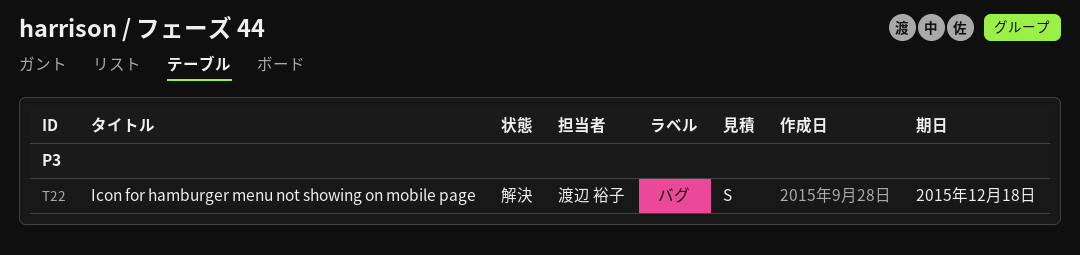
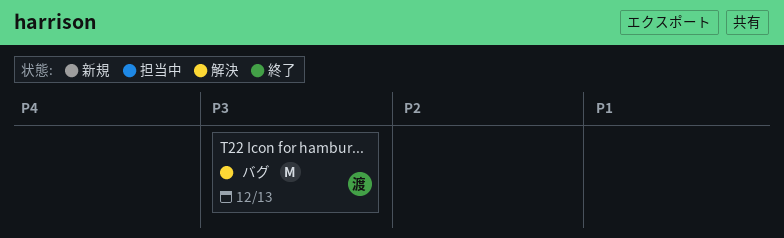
T22, estimate: S -> M
T22, due: Dec 18 -> Dec 13

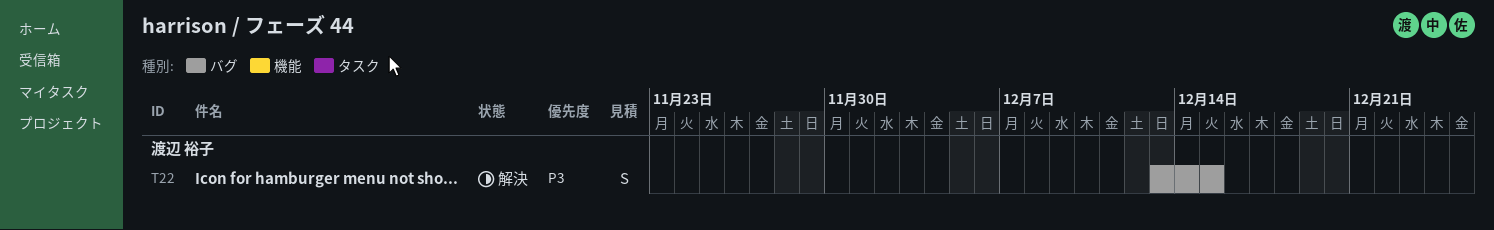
T22, estimate: M -> S
T22, due: Dec 13 -> Dec 15

